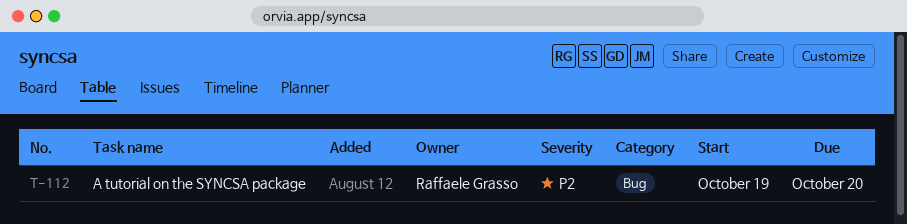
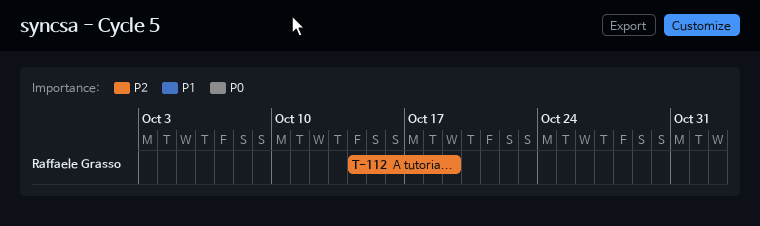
T-112, start: Oct 19 -> Oct 14
T-112, due: Oct 20 -> Oct 19

